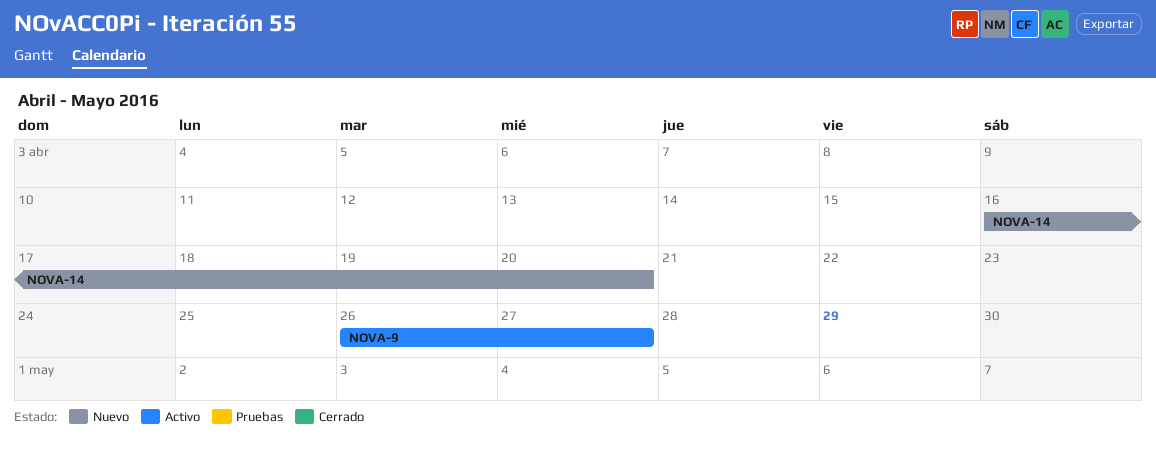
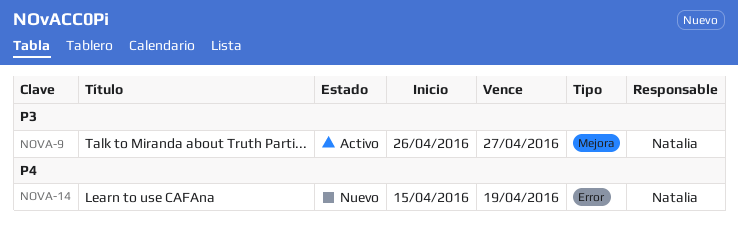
NOVA-14, start: Apr 16 -> Apr 15
NOVA-14, due: Apr 20 -> Apr 19

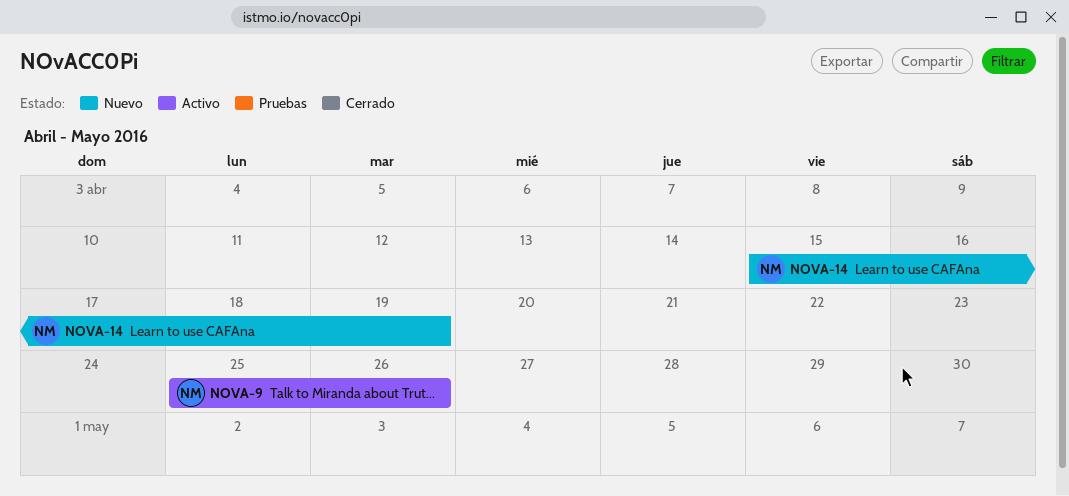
NOVA-9, start: Apr 26 -> Apr 25
NOVA-9, due: Apr 27 -> Apr 26

